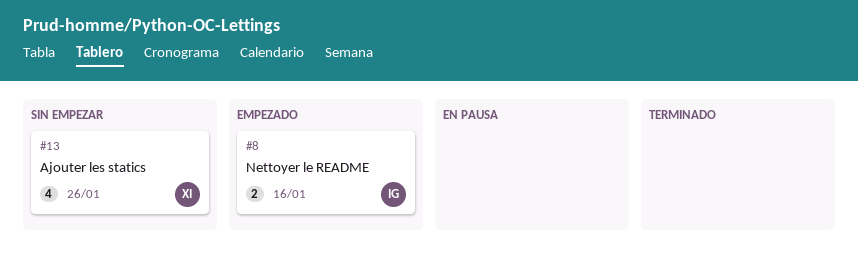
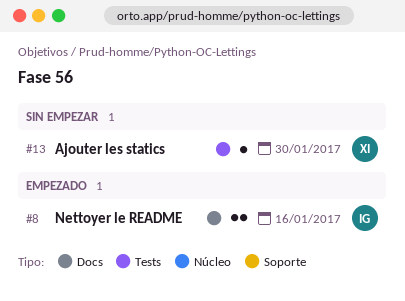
#13, estimate: 4 -> 1
#13, due: Jan 26 -> Jan 30

